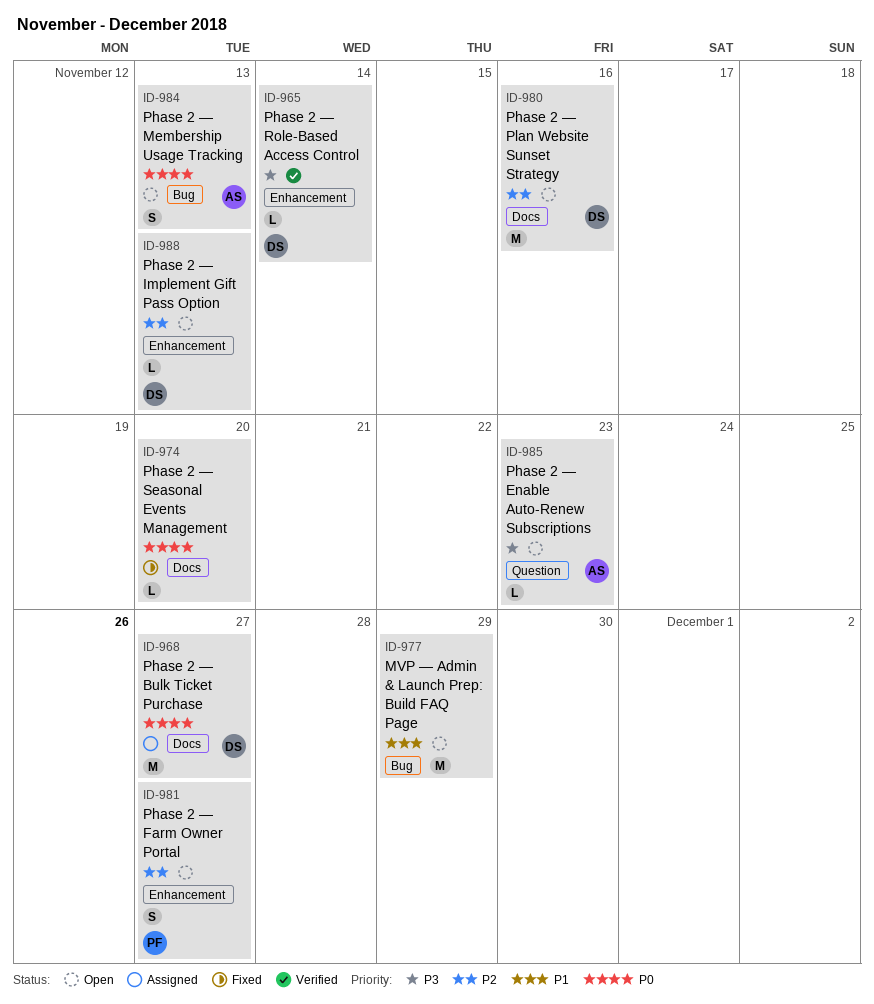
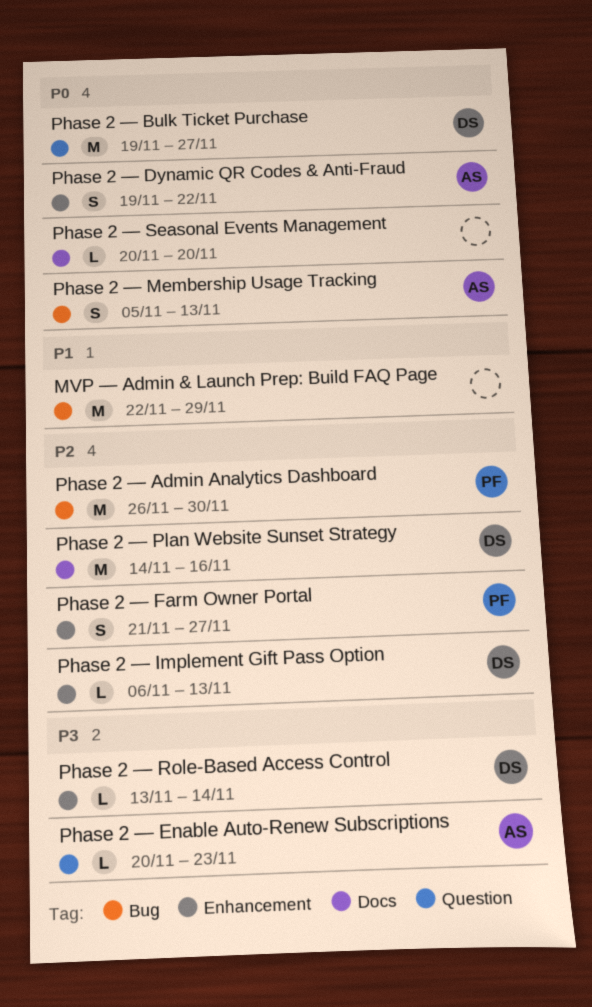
Phase 2 — Admin Analytics Dashboard: none -> present
Phase 2 — Bulk Ticket Purchase, label: Docs -> Question
Phase 2 — Dynamic QR Codes & Anti-Fraud: none -> present

